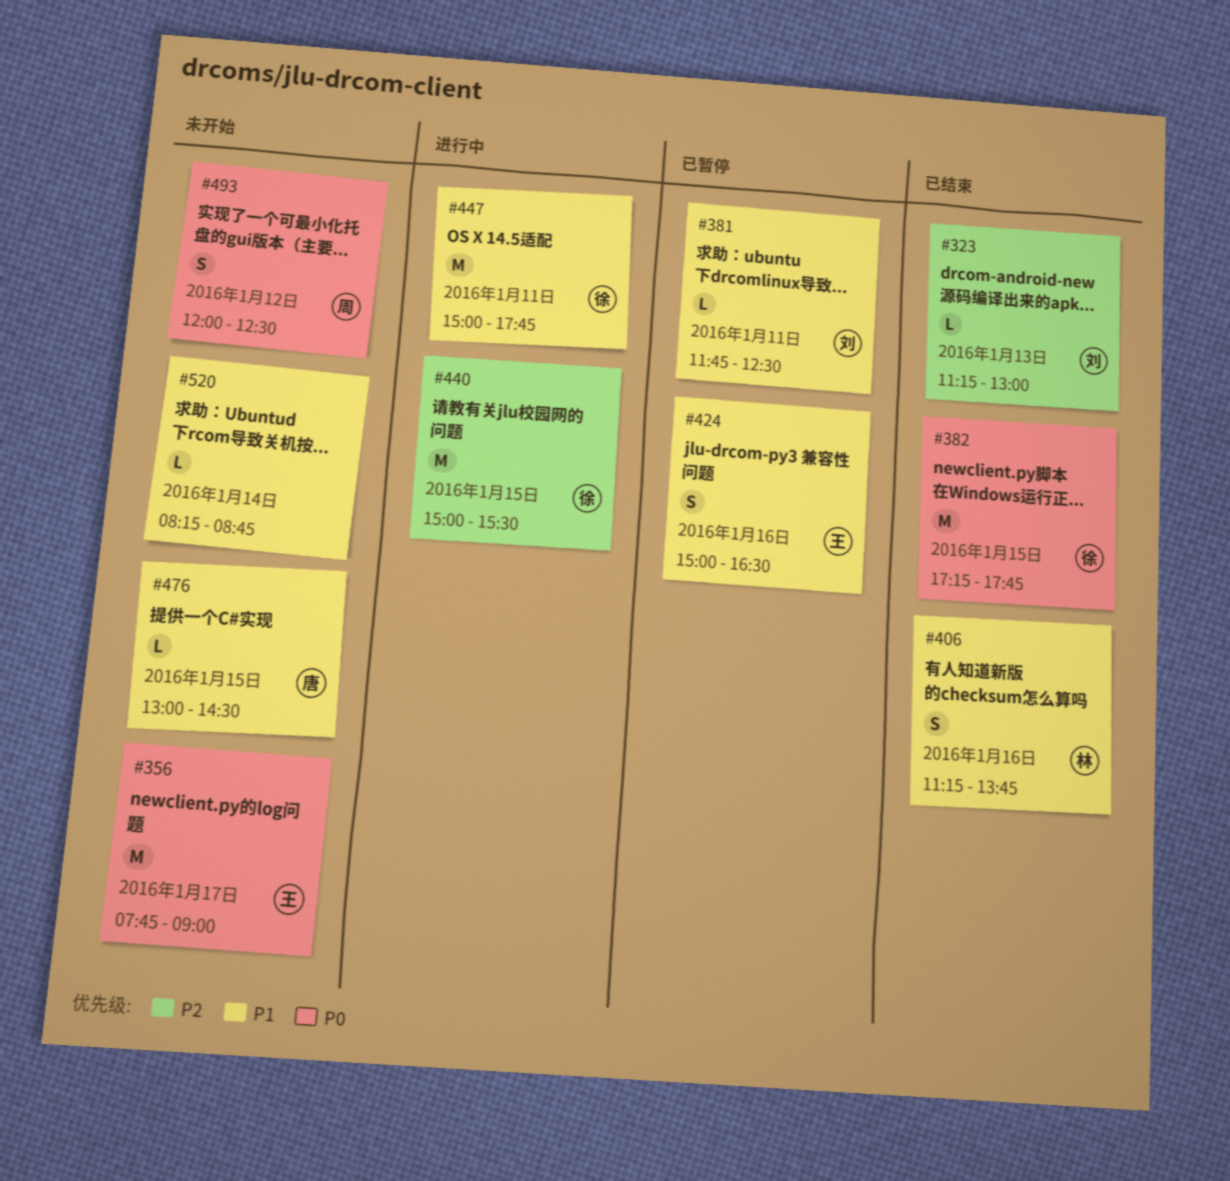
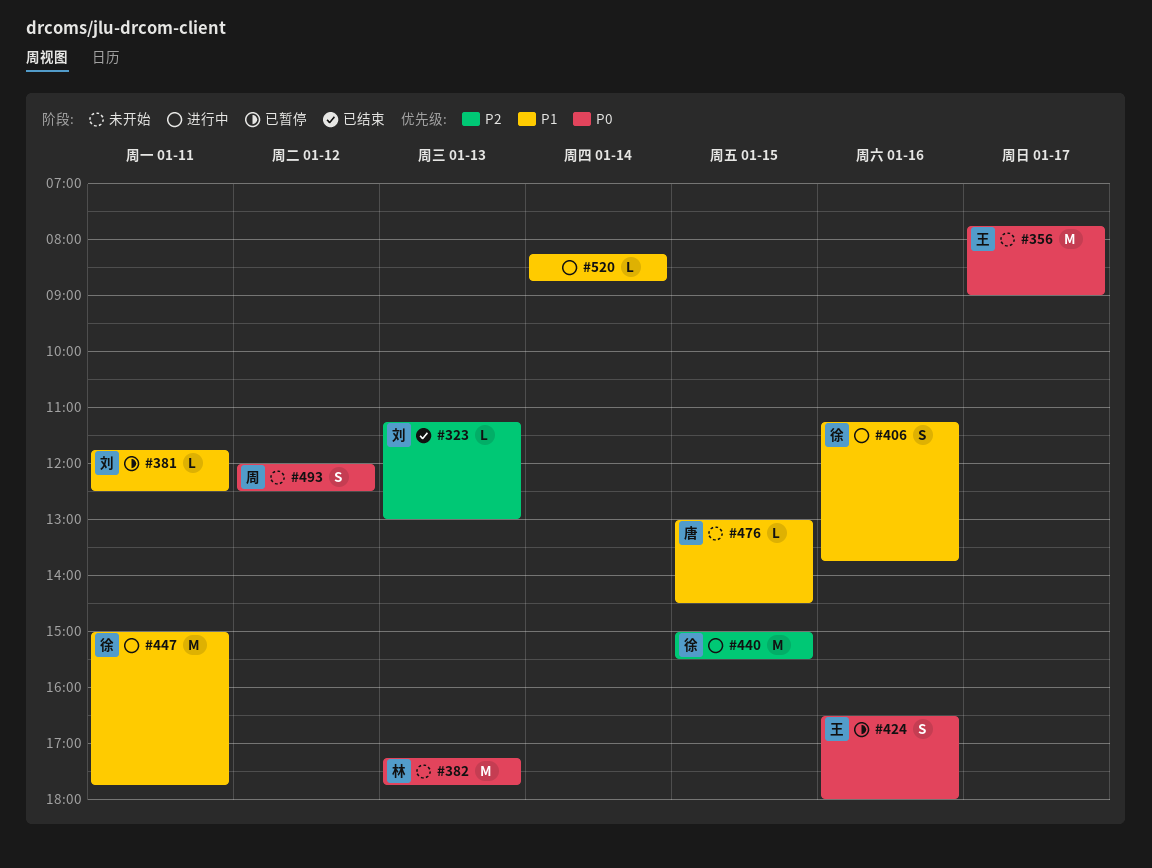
#382, status: 已结束 -> 未开始
#382, owner: 徐 -> 林
#382, day: Jan 15 -> Jan 13
#406, status: 已结束 -> 进行中
#406, owner: 林 -> 徐
#424, priority: P1 -> P0
#424, begins: 15:00 -> 16:30
#424, ends: 16:30 -> 18:00
#520, status: 未开始 -> 进行中

